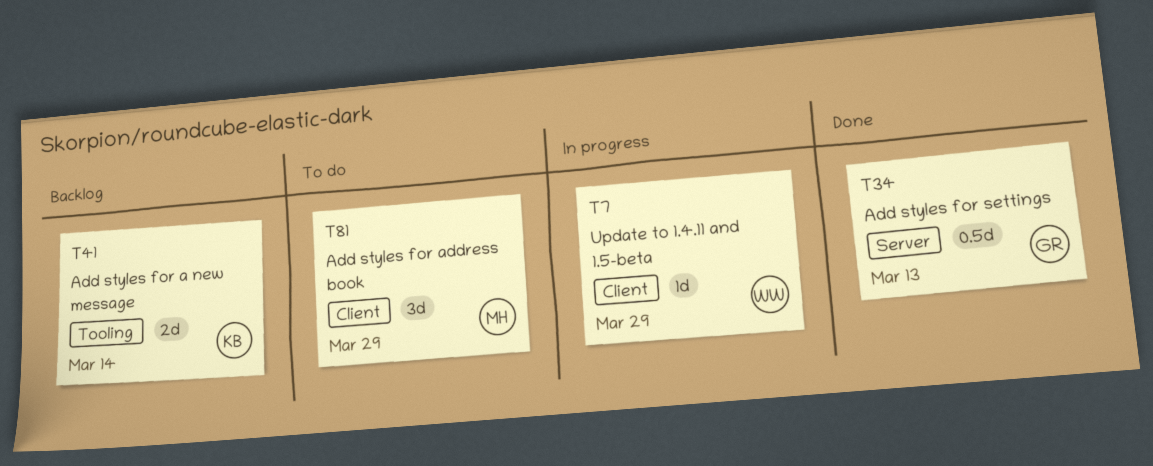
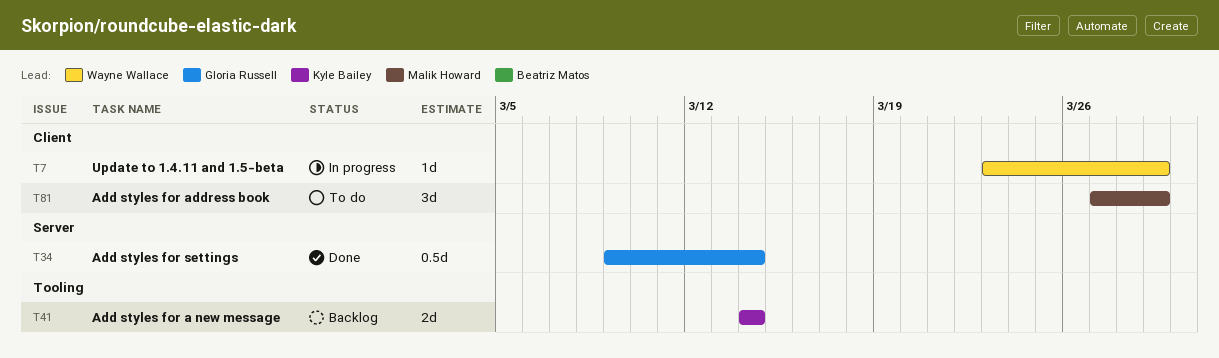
T34, due: Mar 13 -> Mar 14

